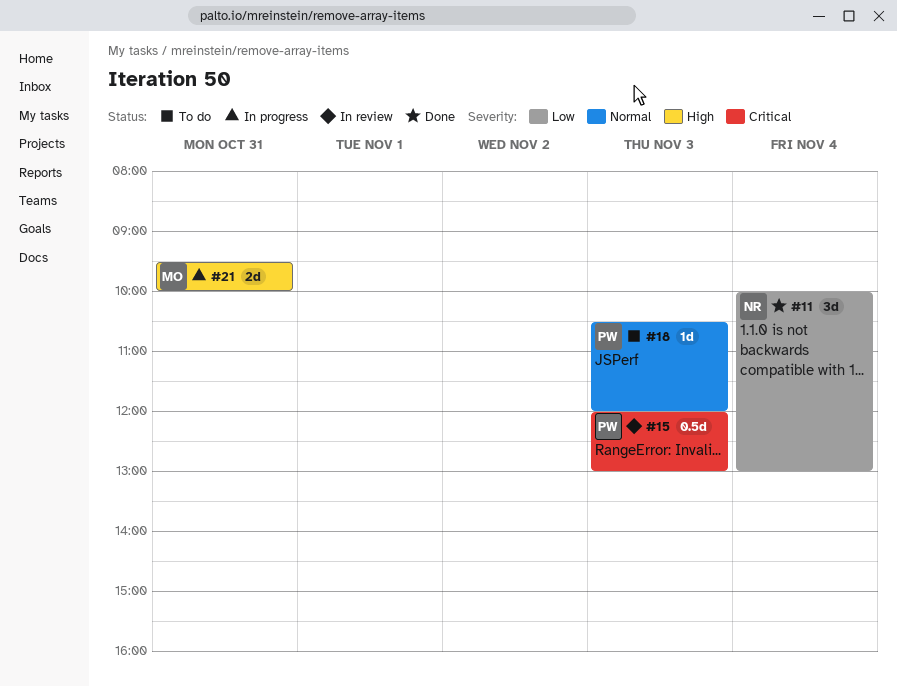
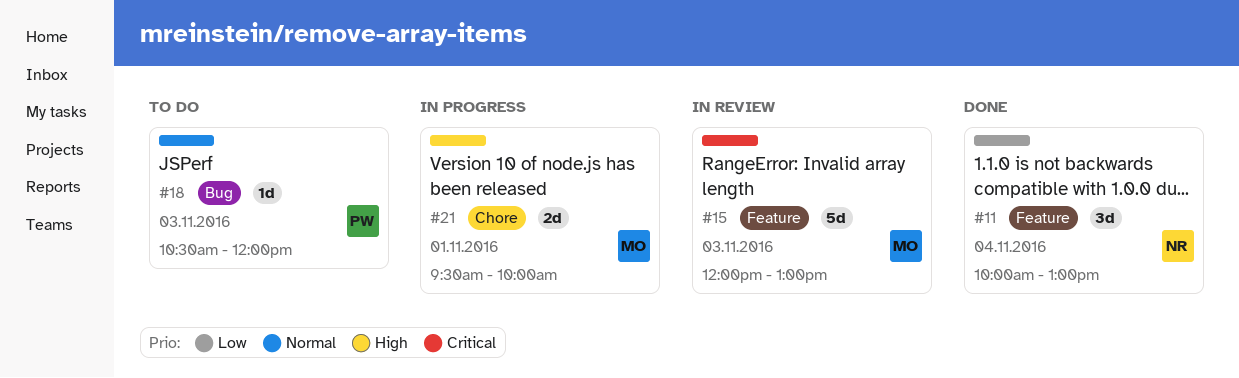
#15, owner: PW -> MO
#15, estimate: 0.5d -> 5d
#21, day: Oct 31 -> Nov 1

